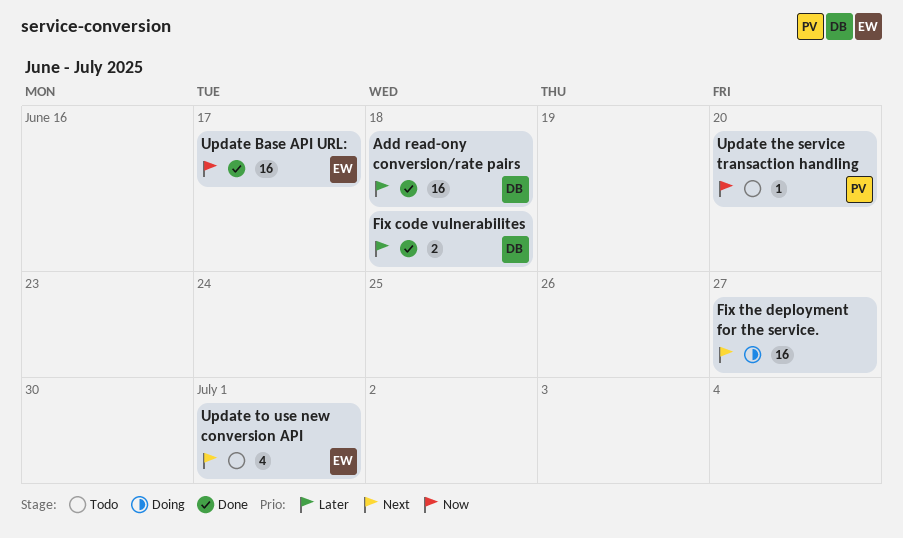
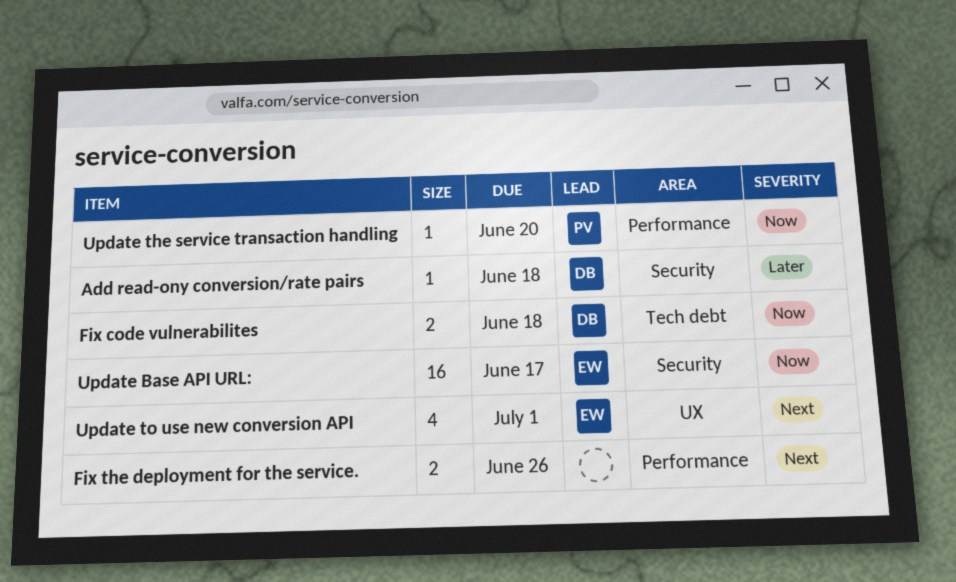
Add read-ony conversion/rate pairs, estimate: 16 -> 1
Fix code vulnerabilites, priority: Later -> Now
Fix the deployment for the service., estimate: 16 -> 2
Fix the deployment for the service., due: Jun 27 -> Jun 26

